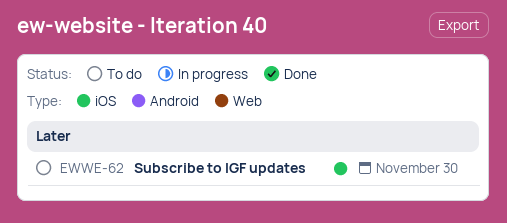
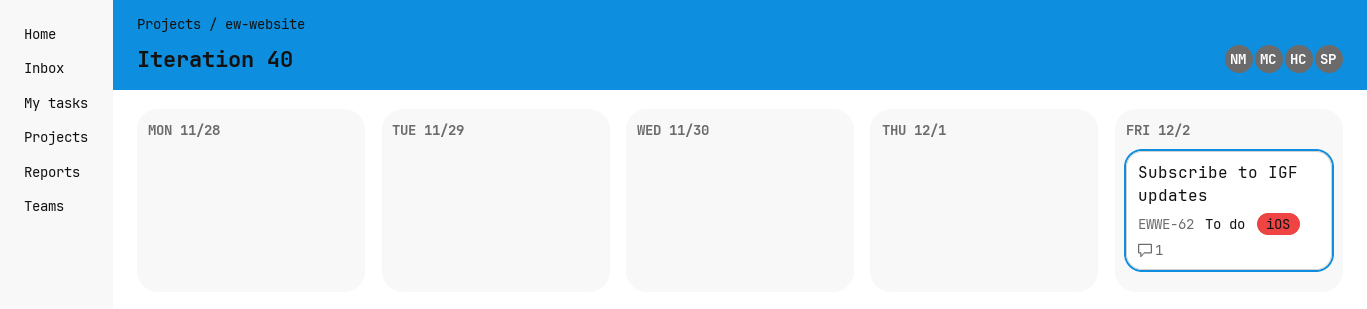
EWWE-62, due: Nov 30 -> Dec 2

